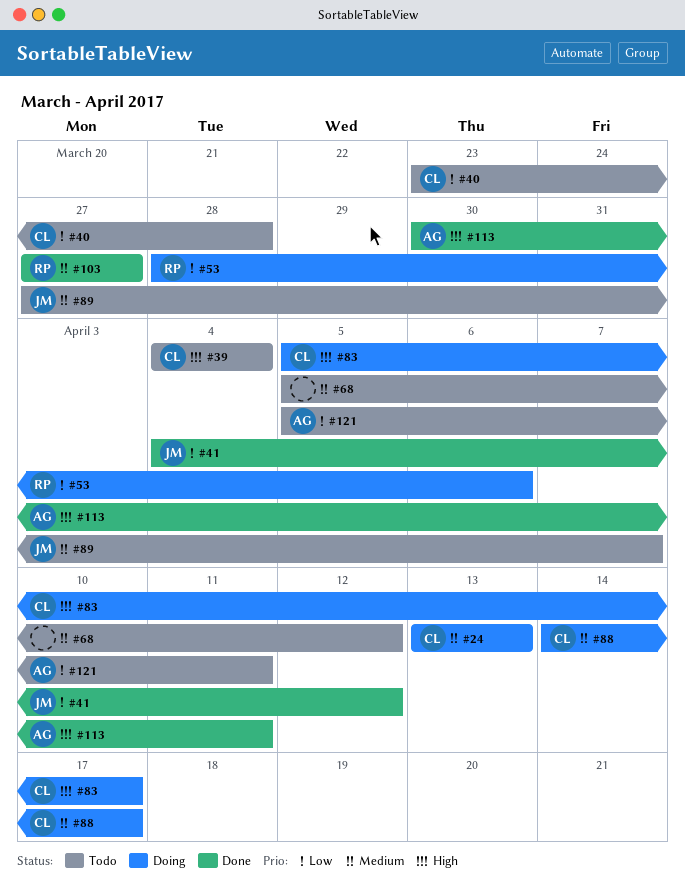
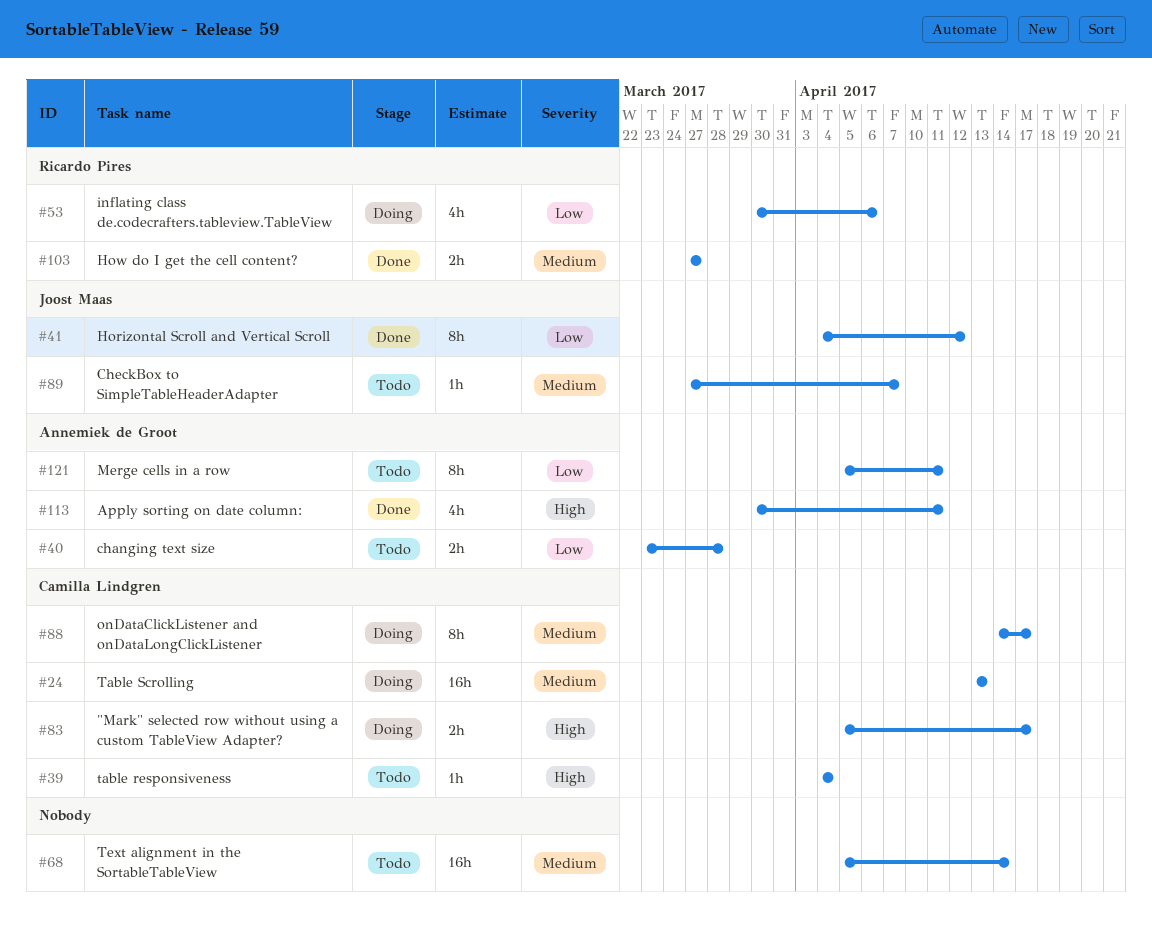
#40, owner: Camilla Lindgren -> Annemiek de Groot
#53, start: Mar 28 -> Mar 30
#68, due: Apr 12 -> Apr 14

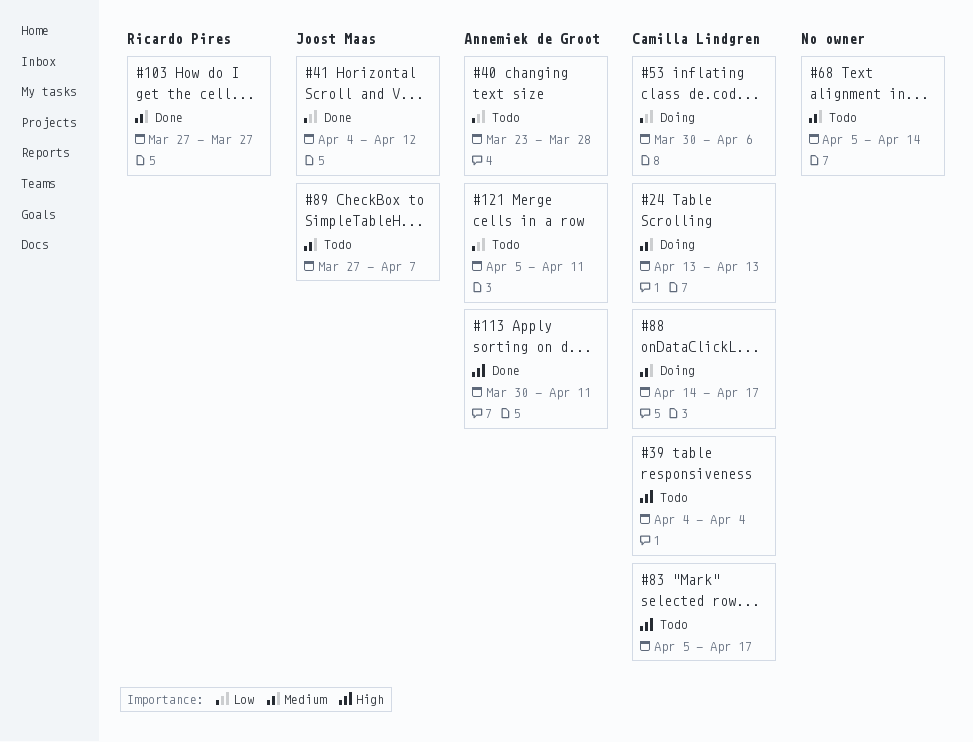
#53, owner: Ricardo Pires -> Camilla Lindgren
#83, status: Doing -> Todo

